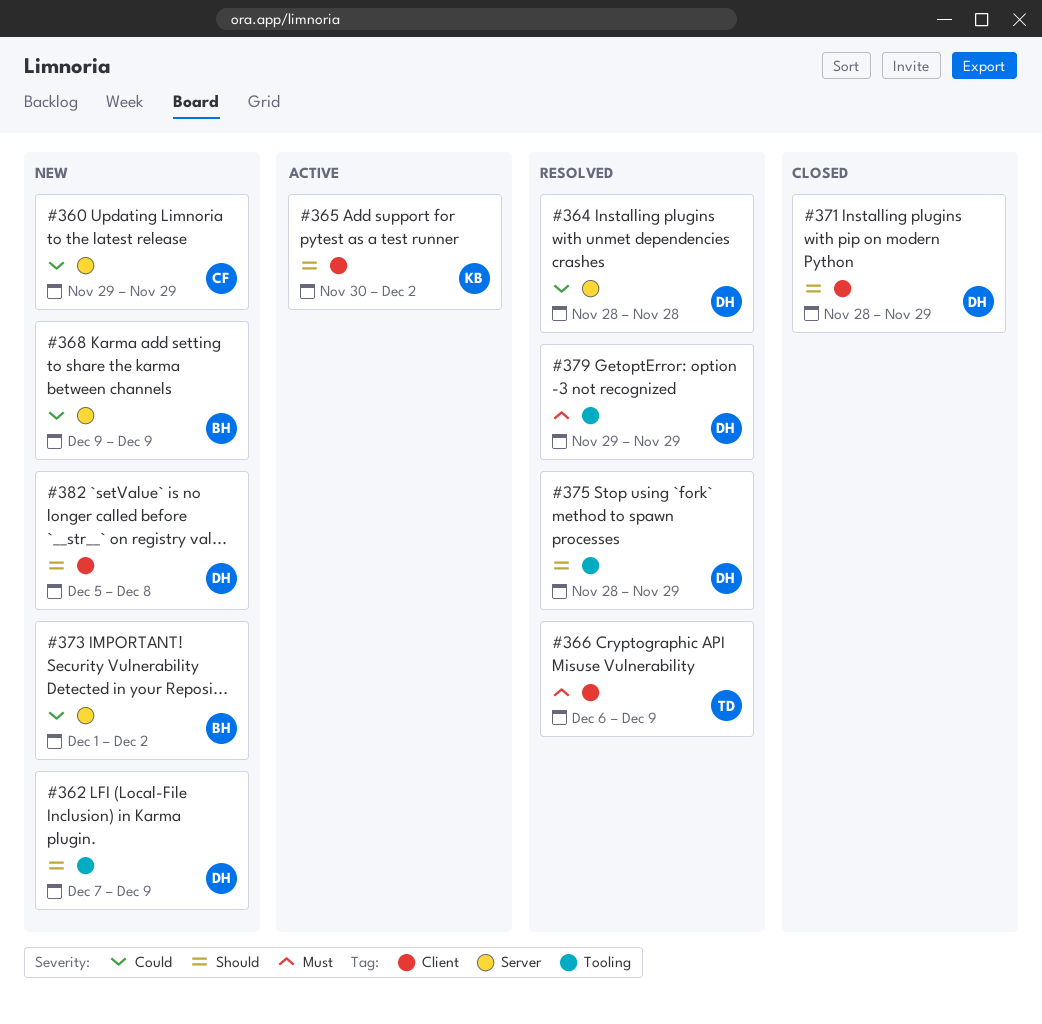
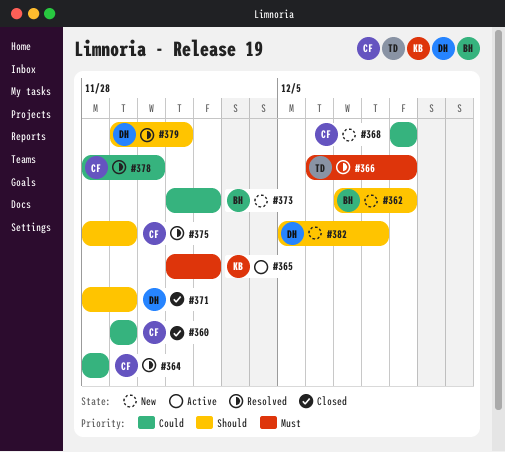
#360, status: New -> Closed
#362, owner: DH -> BH
#364, owner: DH -> CF
#365, priority: Should -> Must
#365, start: Nov 30 -> Dec 1
#368, owner: BH -> CF
#375, owner: DH -> CF
#378: none -> present
#379, priority: Must -> Should
#379, due: Nov 29 -> Dec 1

